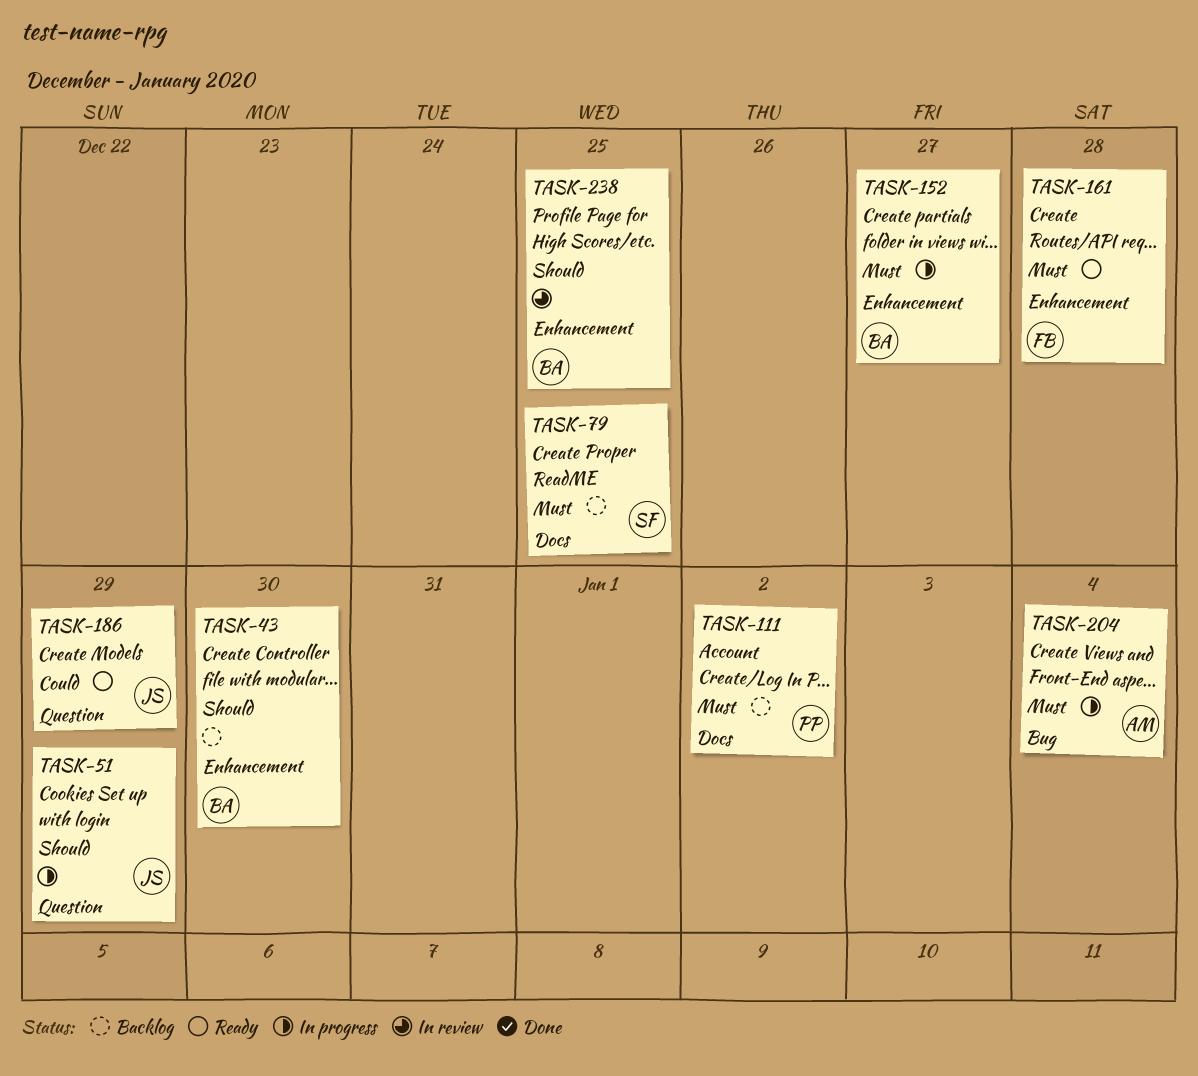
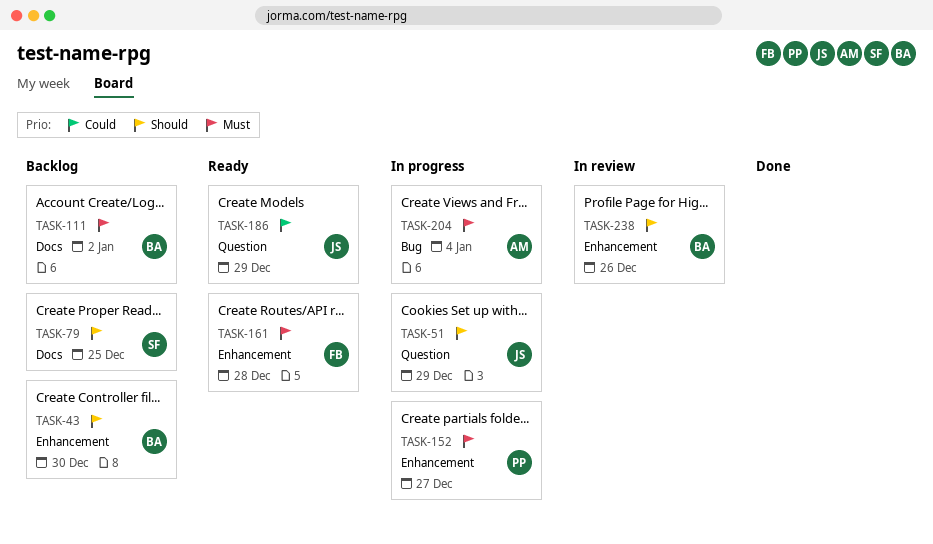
TASK-79, priority: Must -> Should
TASK-111, owner: PP -> BA
TASK-152, owner: BA -> PP
TASK-238, due: Dec 25 -> Dec 26

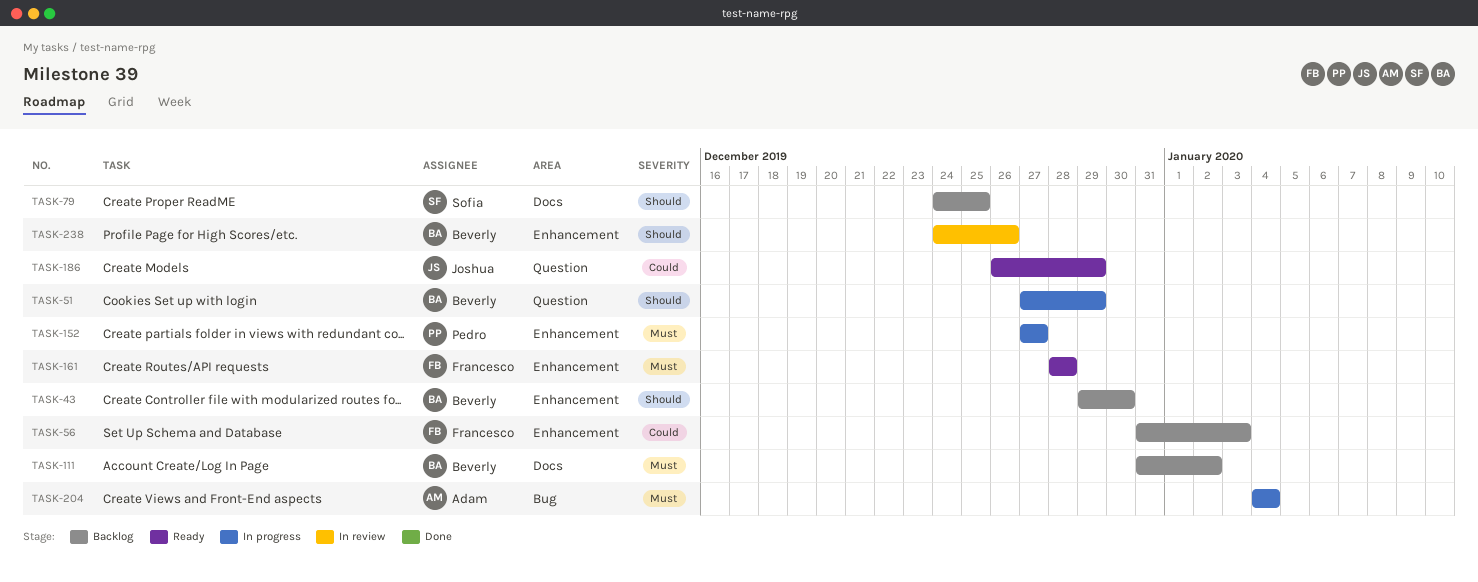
TASK-51, owner: Joshua -> Beverly
TASK-56: none -> present

